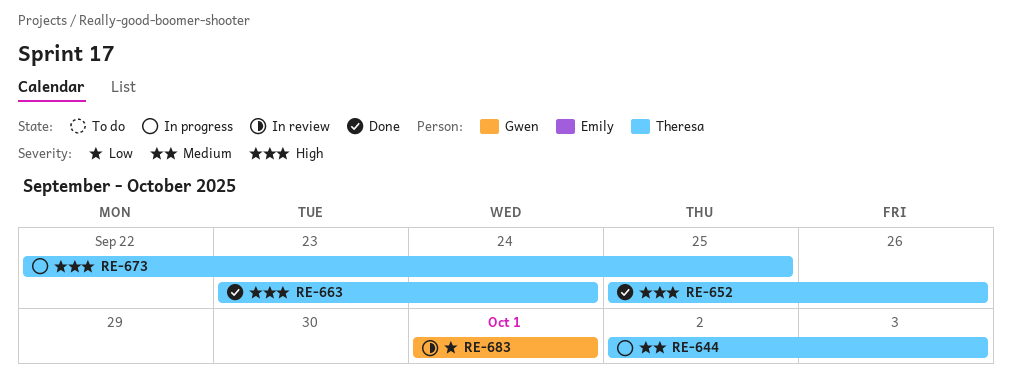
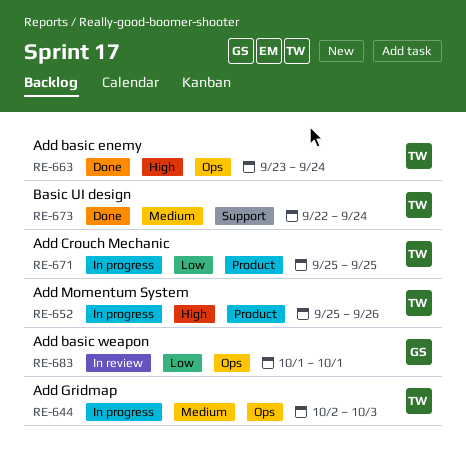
RE-652, status: Done -> In progress
RE-671: none -> present
RE-673, status: In progress -> Done
RE-673, priority: High -> Medium
RE-673, due: Sep 25 -> Sep 24

